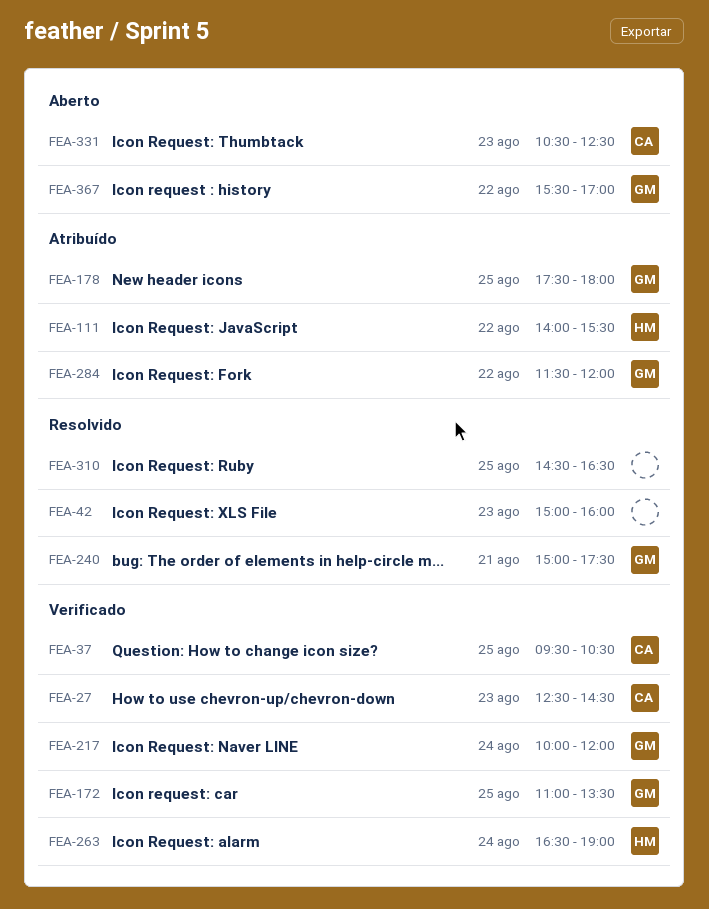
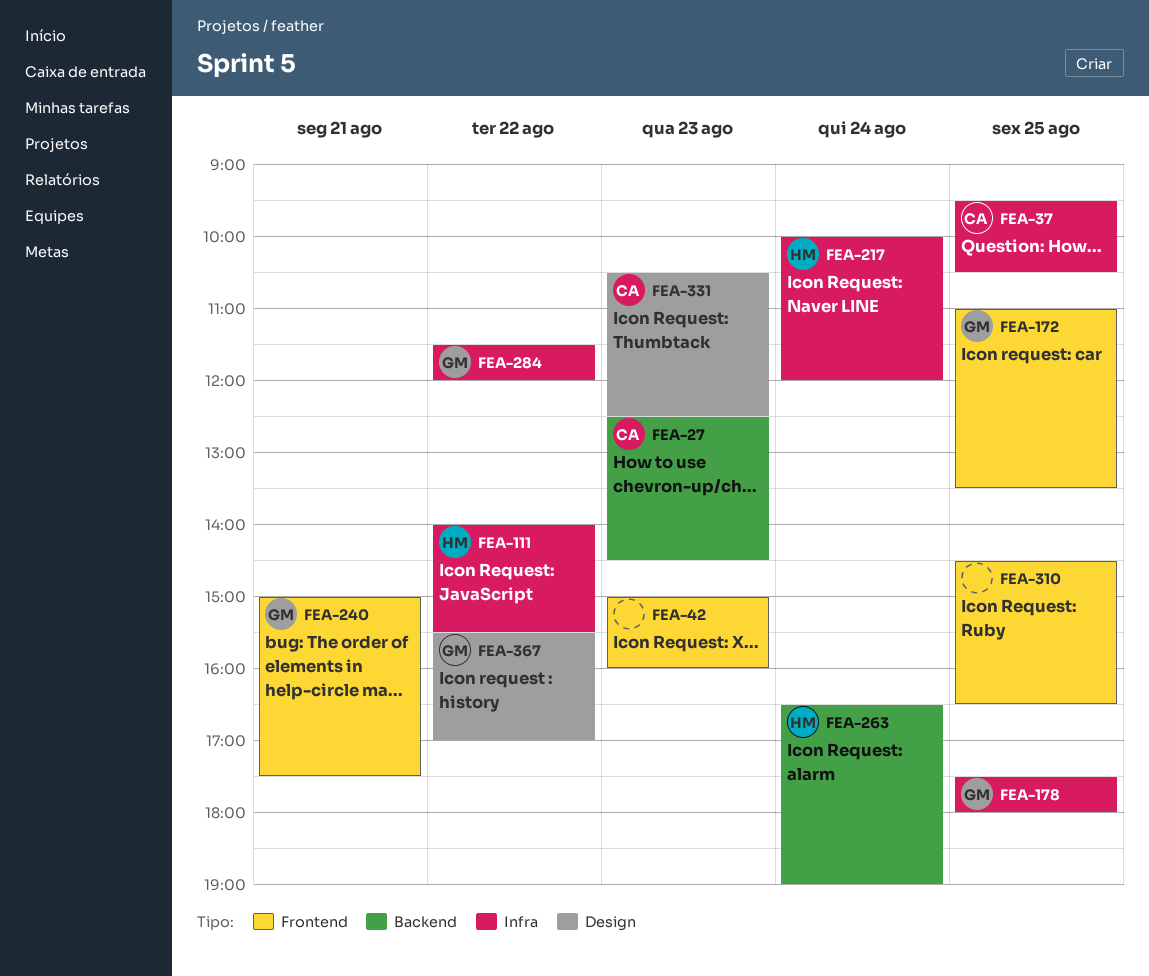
FEA-217, owner: GM -> HM

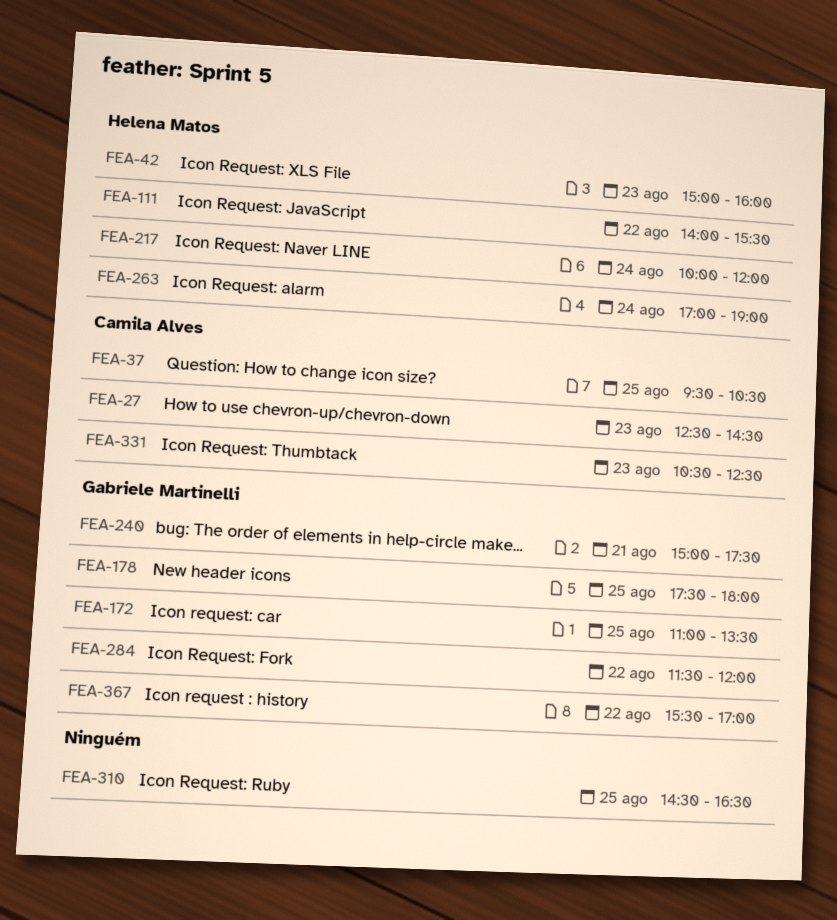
FEA-42, owner: none -> Helena Matos
FEA-263, begins: 16:30 -> 17:00

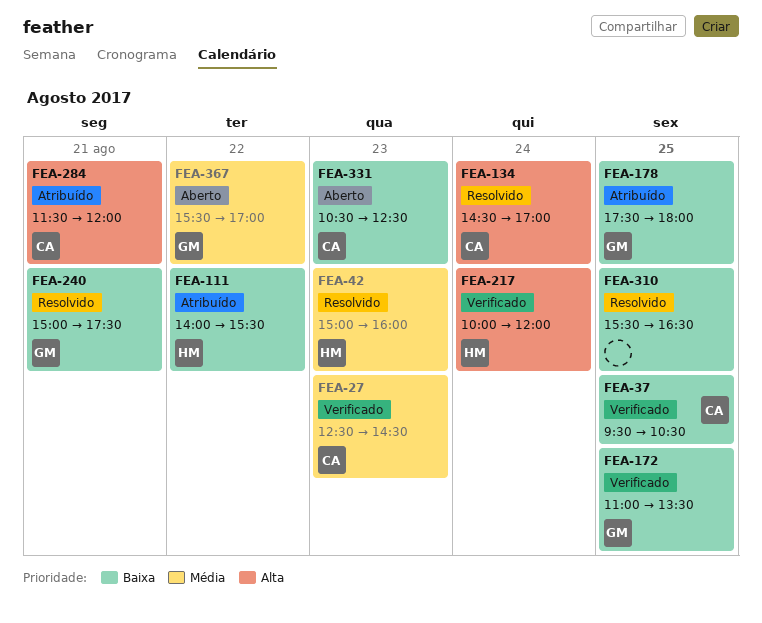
FEA-134: none -> present
FEA-263: present -> none
FEA-284, owner: Gabriele Martinelli -> Camila Alves
FEA-284, day: Aug 22 -> Aug 21
FEA-310, begins: 14:30 -> 15:30

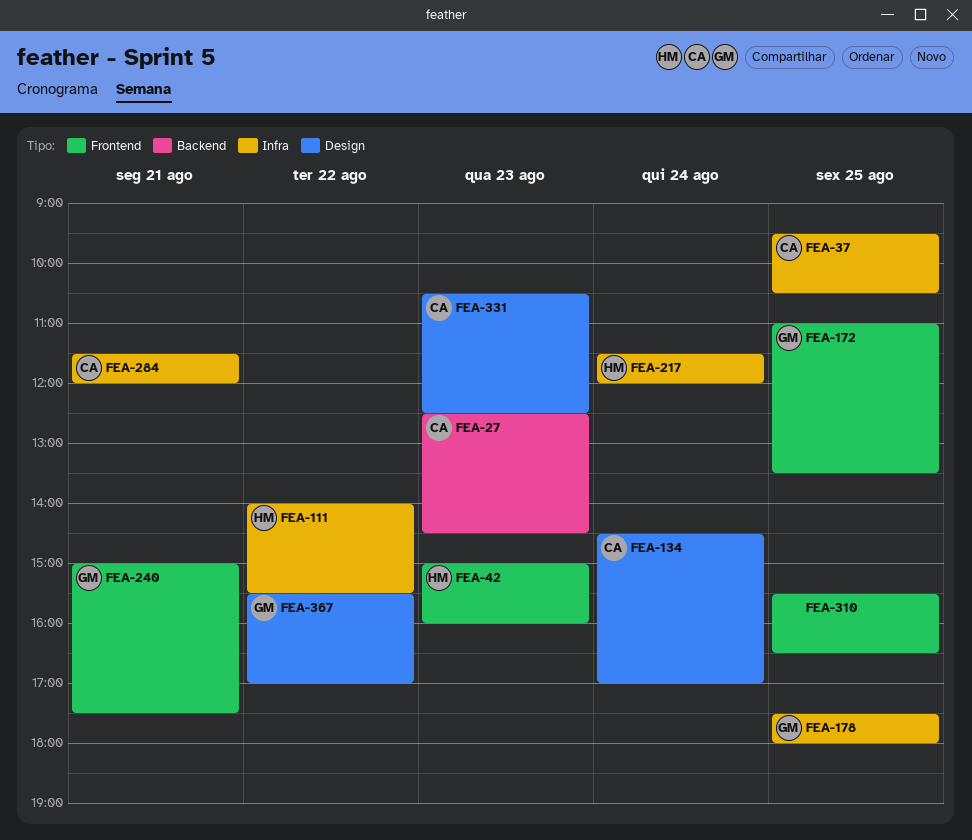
FEA-217, begins: 10:00 -> 11:30

